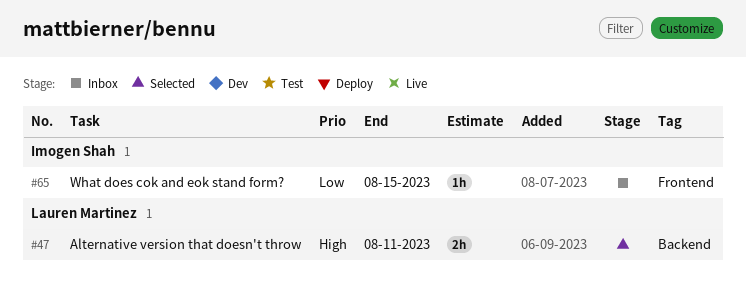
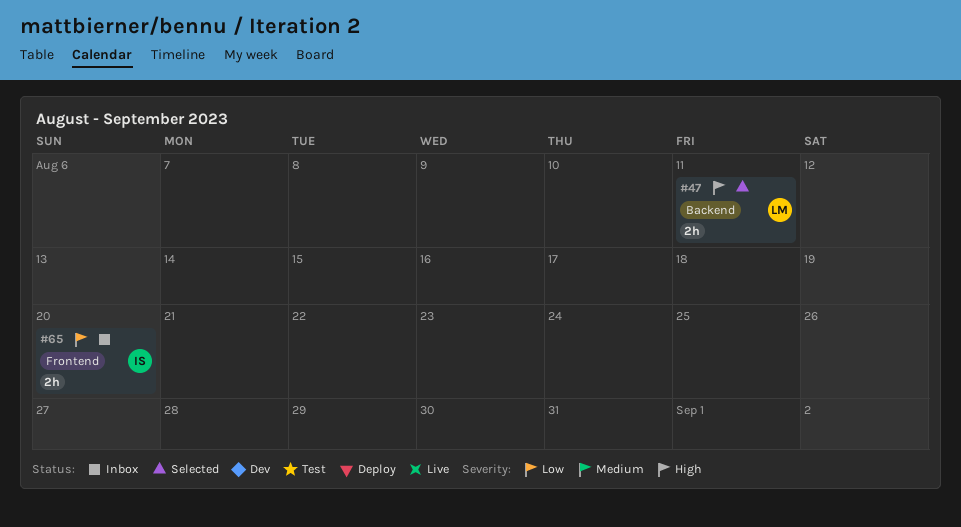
#65, estimate: 1h -> 2h
#65, due: Aug 15 -> Aug 20

